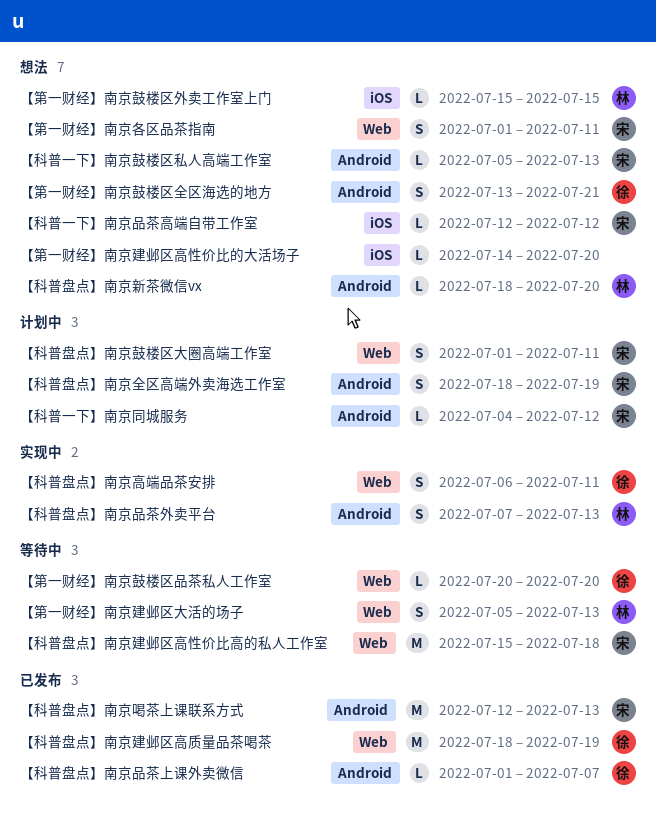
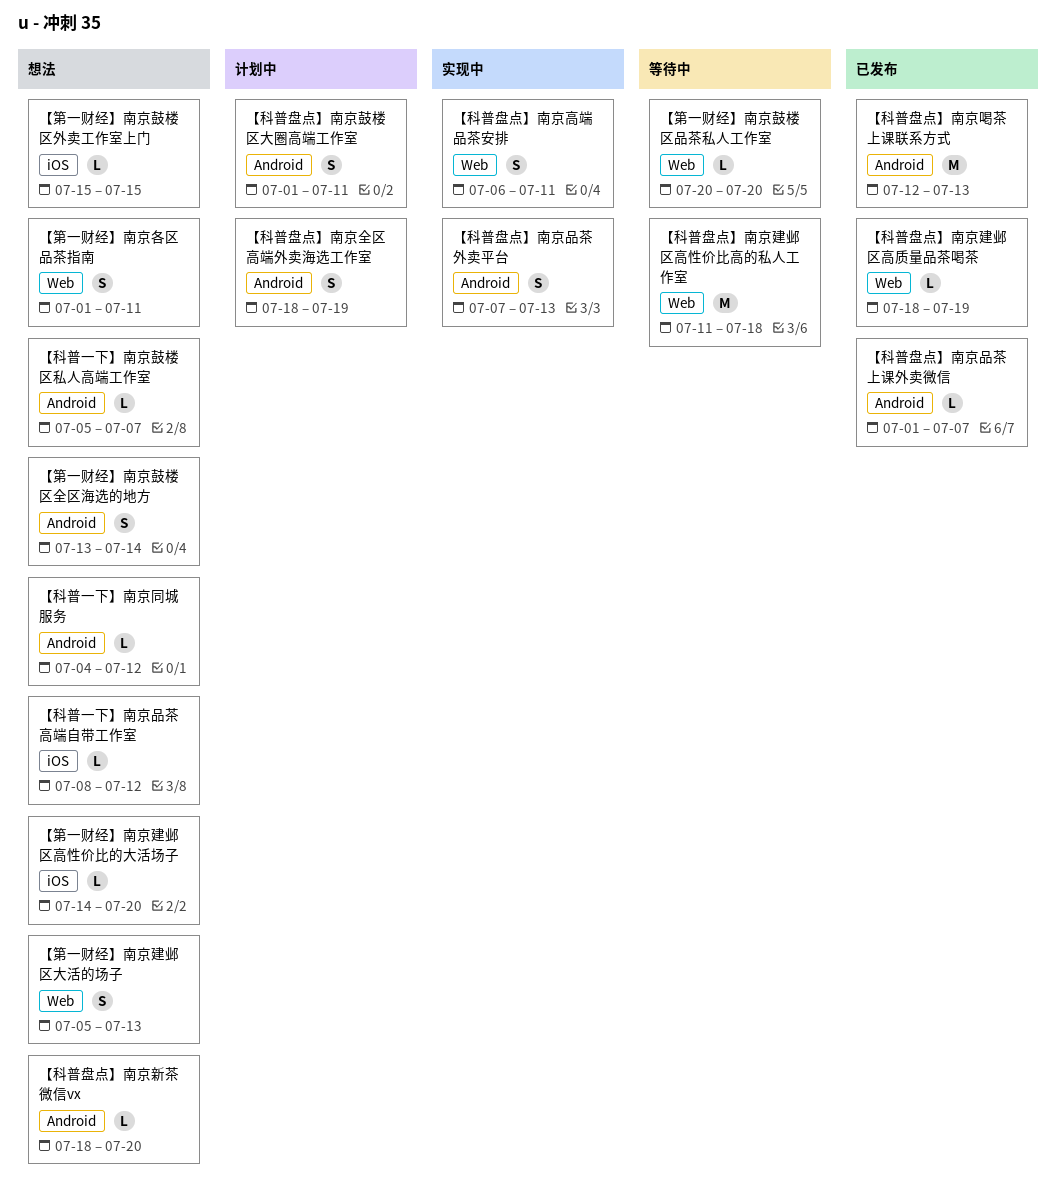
【科普一下】南京同城服务, status: 计划中 -> 想法
【科普一下】南京品茶高端自带工作室, start: Jul 12 -> Jul 8
【科普一下】南京鼓楼区私人高端工作室, due: Jul 13 -> Jul 7
【科普盘点】南京建邺区高性价比高的私人工作室, start: Jul 15 -> Jul 11
【科普盘点】南京建邺区高质量品茶喝茶, estimate: M -> L
【科普盘点】南京鼓楼区大圈高端工作室, label: Web -> Android
【第一财经】南京建邺区大活的场子, status: 等待中 -> 想法
【第一财经】南京鼓楼区全区海选的地方, due: Jul 21 -> Jul 14

